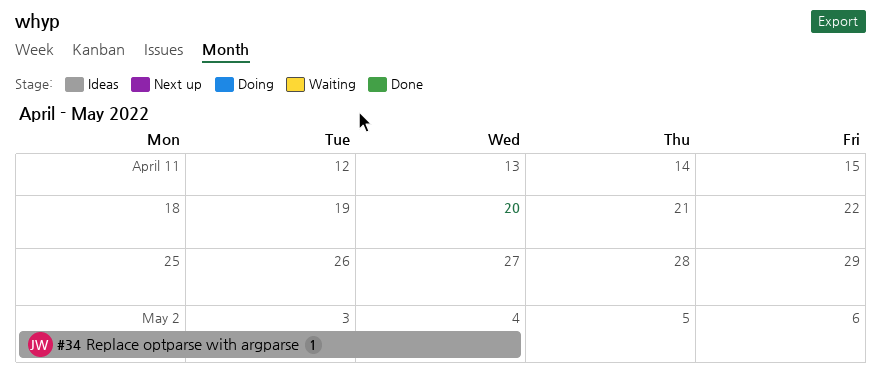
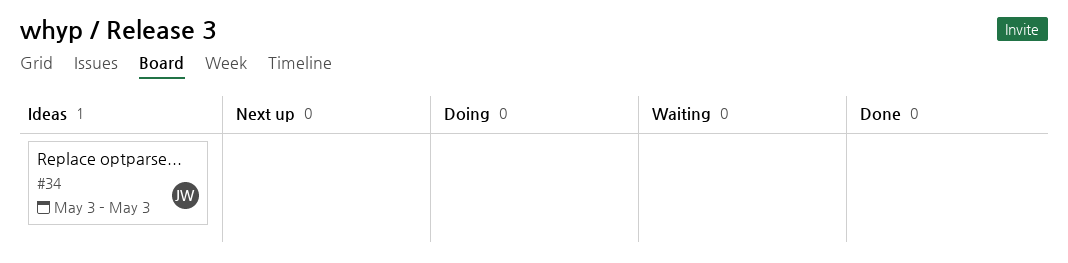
#34, start: May 2 -> May 3
#34, due: May 4 -> May 3

